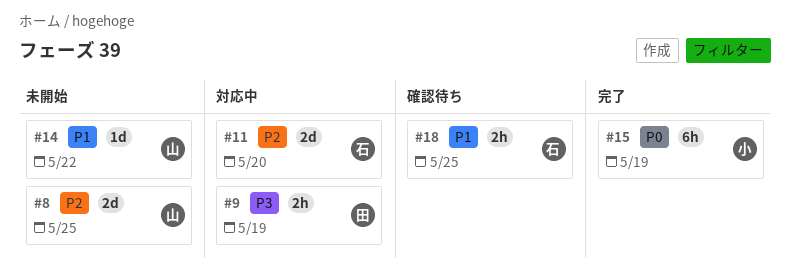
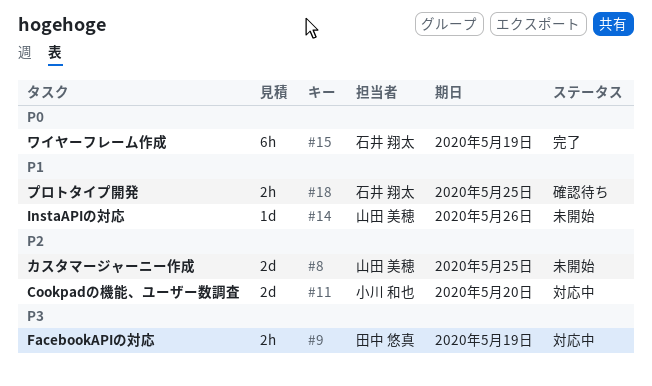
#11, owner: 石井 翔太 -> 小川 和也
#14, due: May 22 -> May 26
#15, owner: 小川 和也 -> 石井 翔太

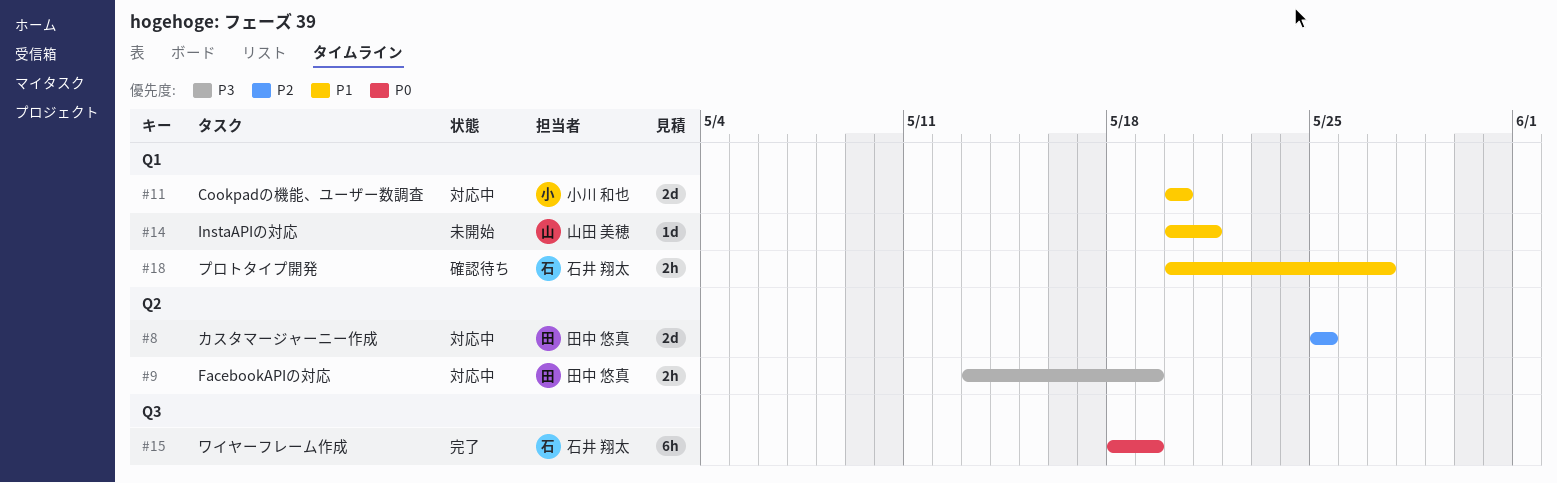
#8, status: 未開始 -> 対応中
#8, owner: 山田 美穂 -> 田中 悠真
#11, priority: P2 -> P1
#14, due: May 26 -> May 21
#18, due: May 25 -> May 27

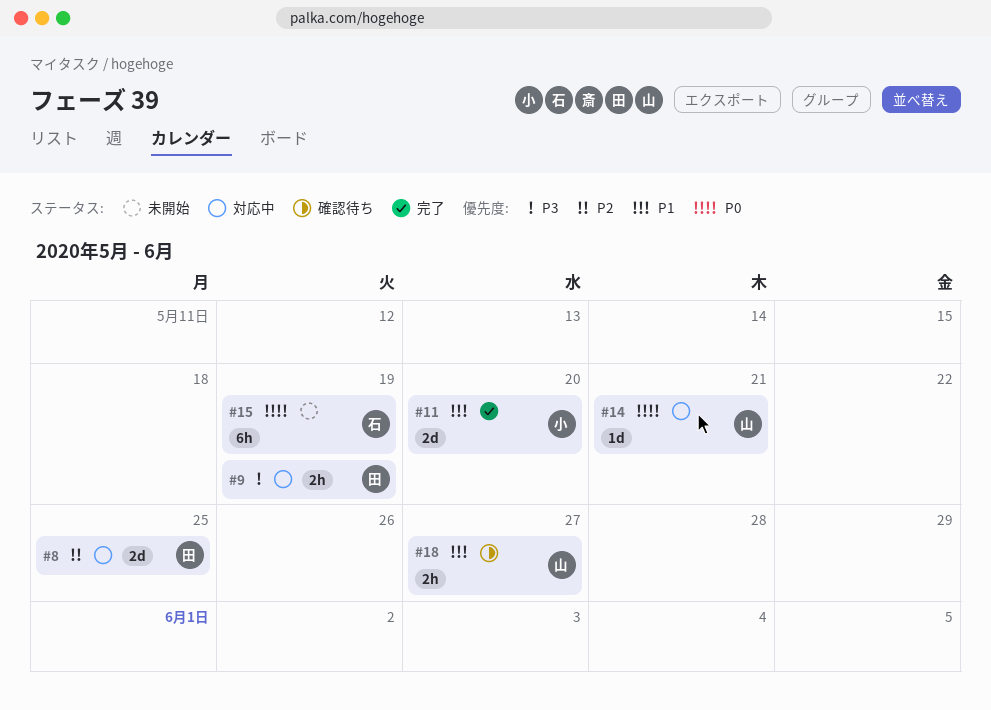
#11, status: 対応中 -> 完了
#14, status: 未開始 -> 対応中
#14, priority: P1 -> P0
#15, status: 完了 -> 未開始
#18, owner: 石井 翔太 -> 山田 美穂

